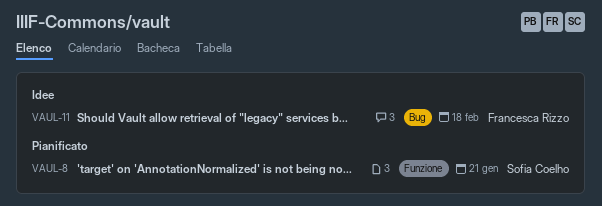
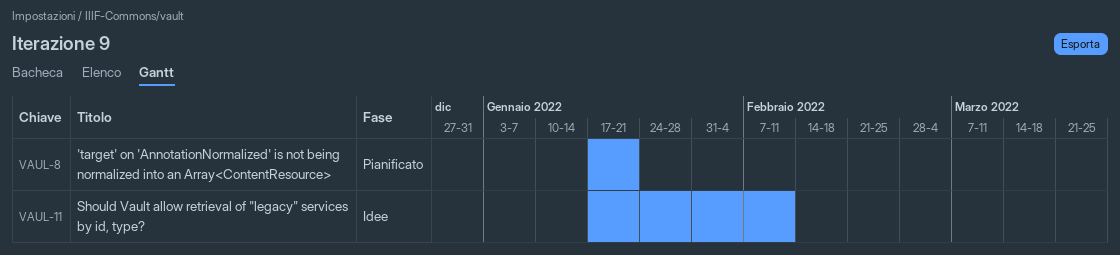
VAUL-11, due: Feb 18 -> Feb 11

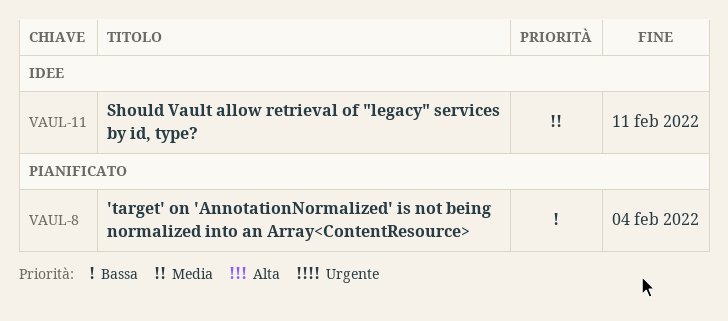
VAUL-8, due: Jan 21 -> Feb 4

